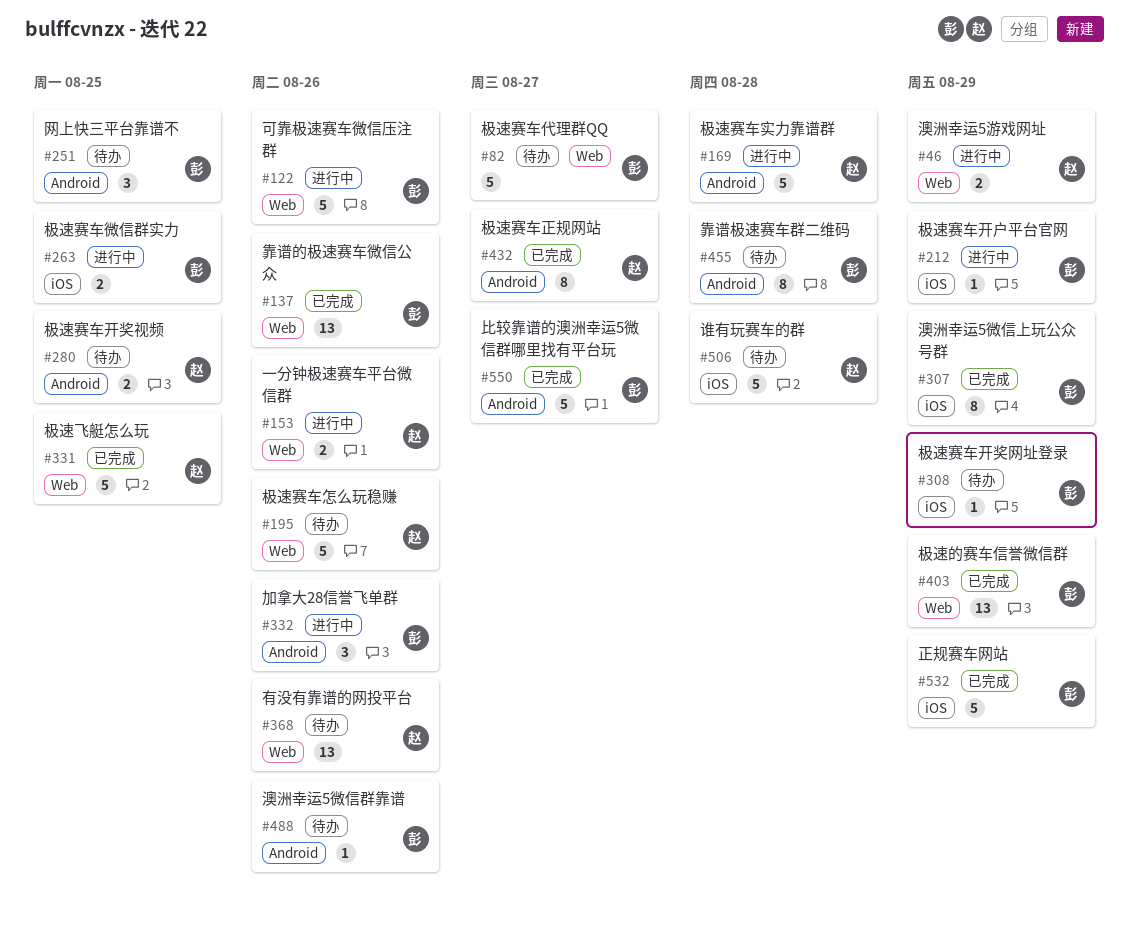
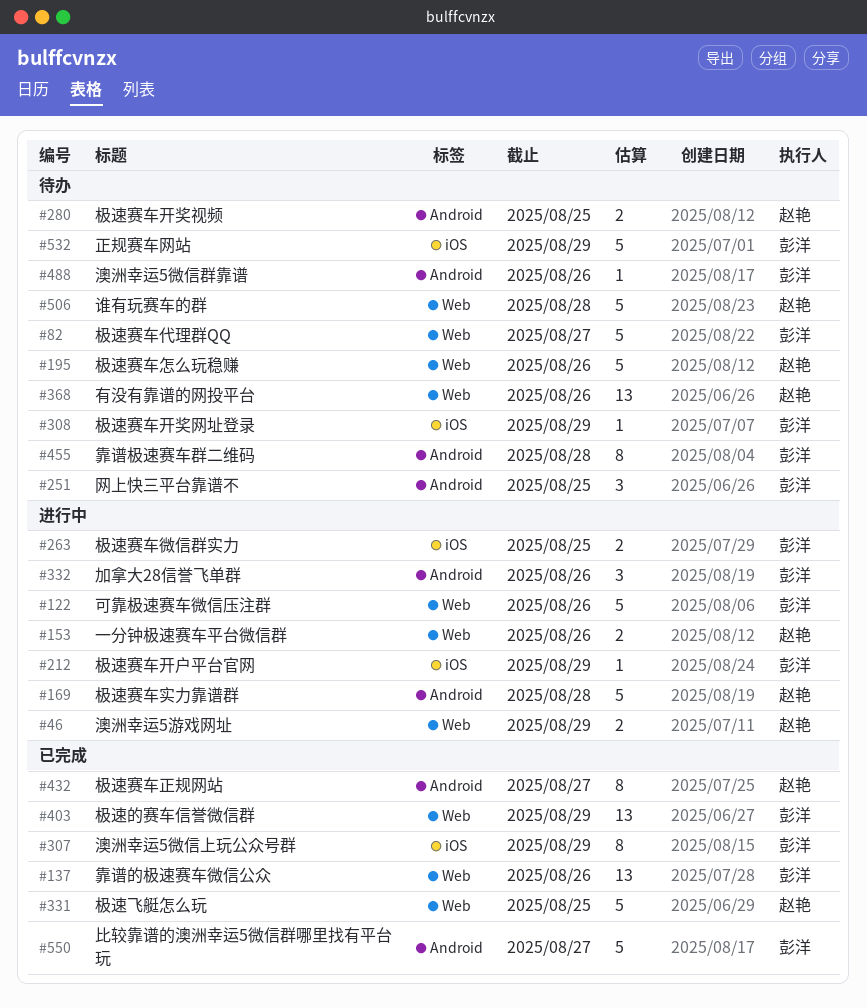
#506, label: iOS -> Web
#532, status: 已完成 -> 待办

